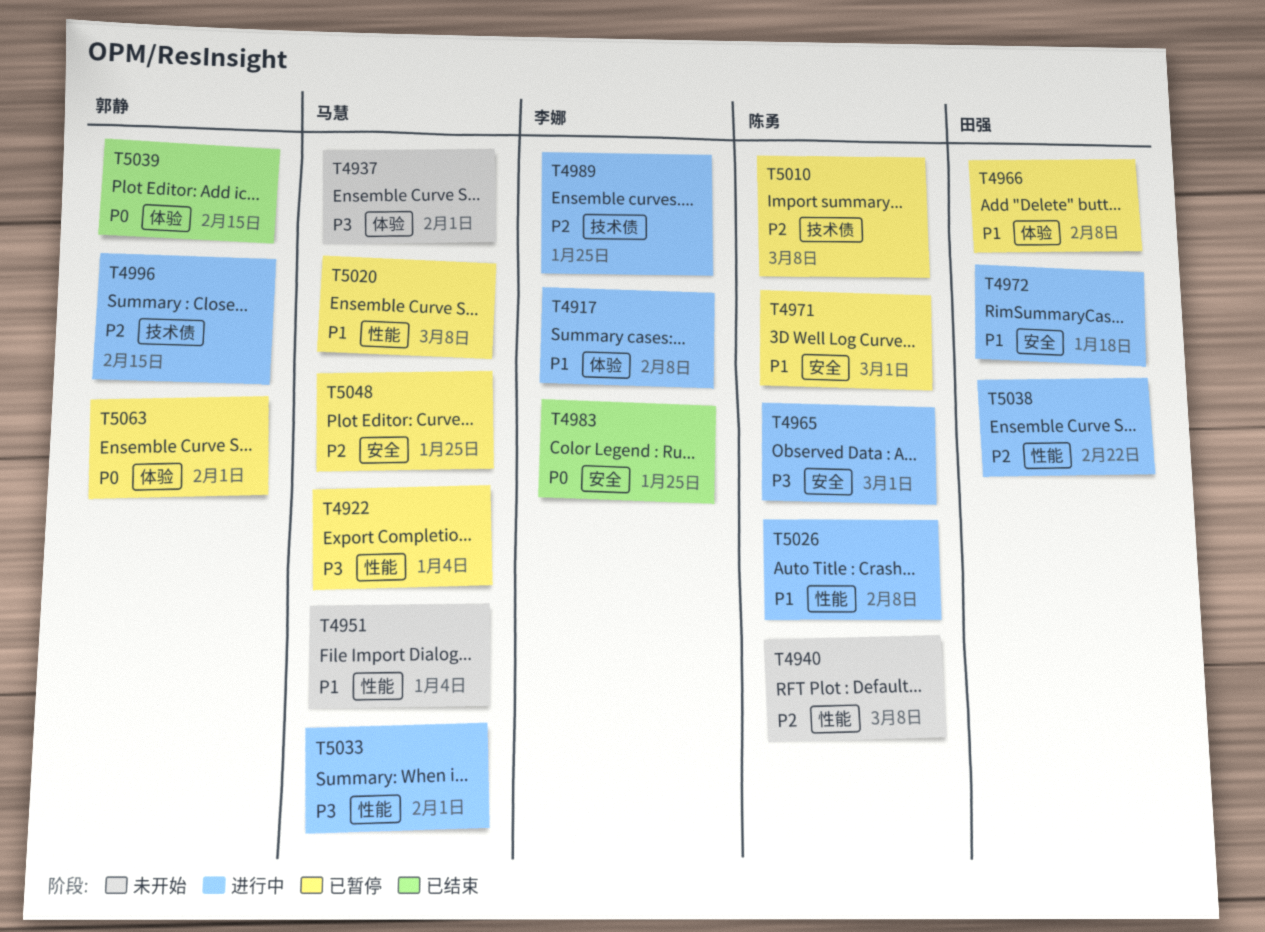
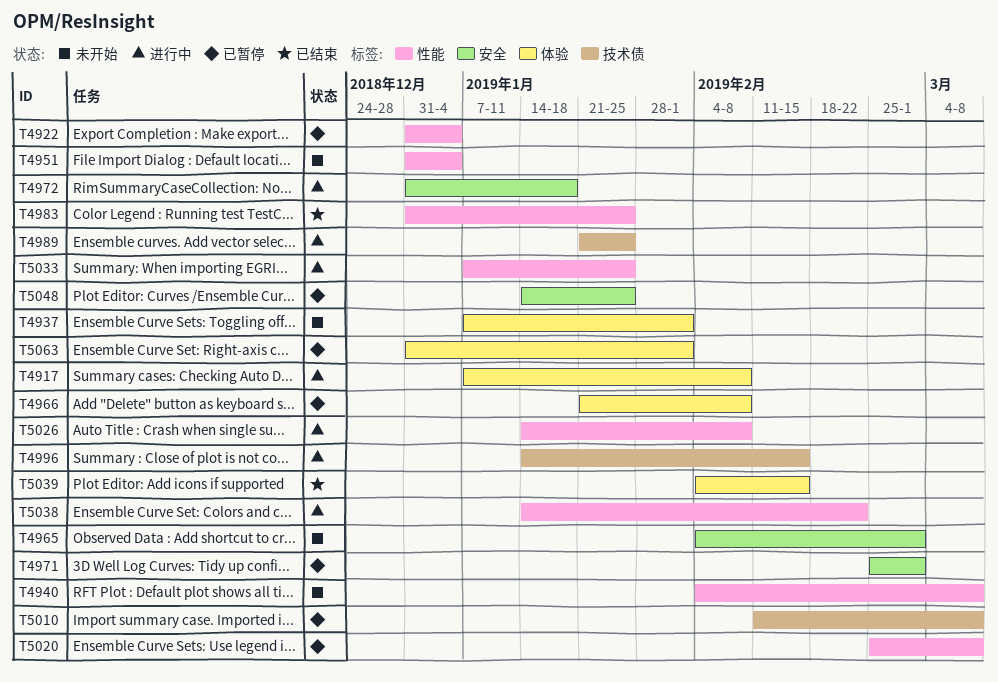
T4965, status: 进行中 -> 未开始
T4983, label: 安全 -> 性能
T5033, due: Feb 1 -> Jan 25

